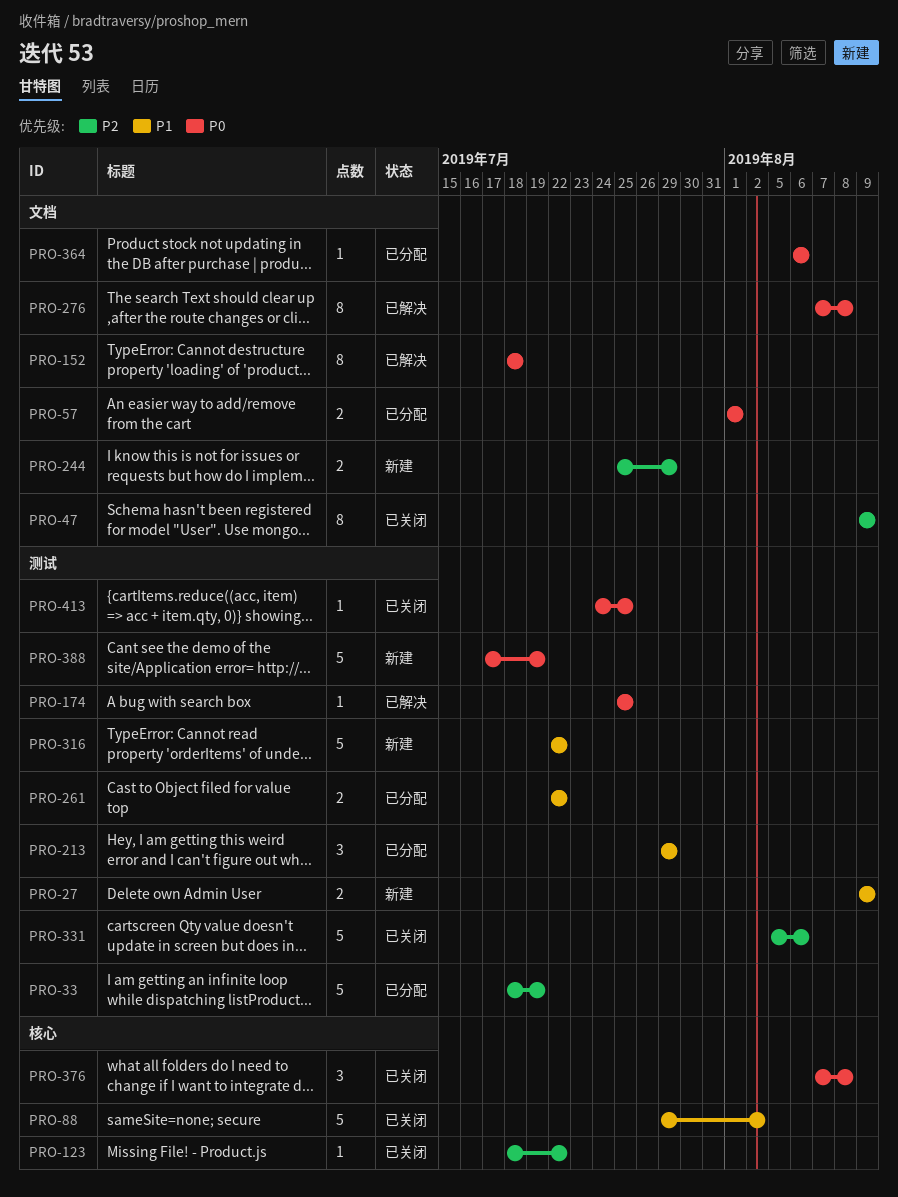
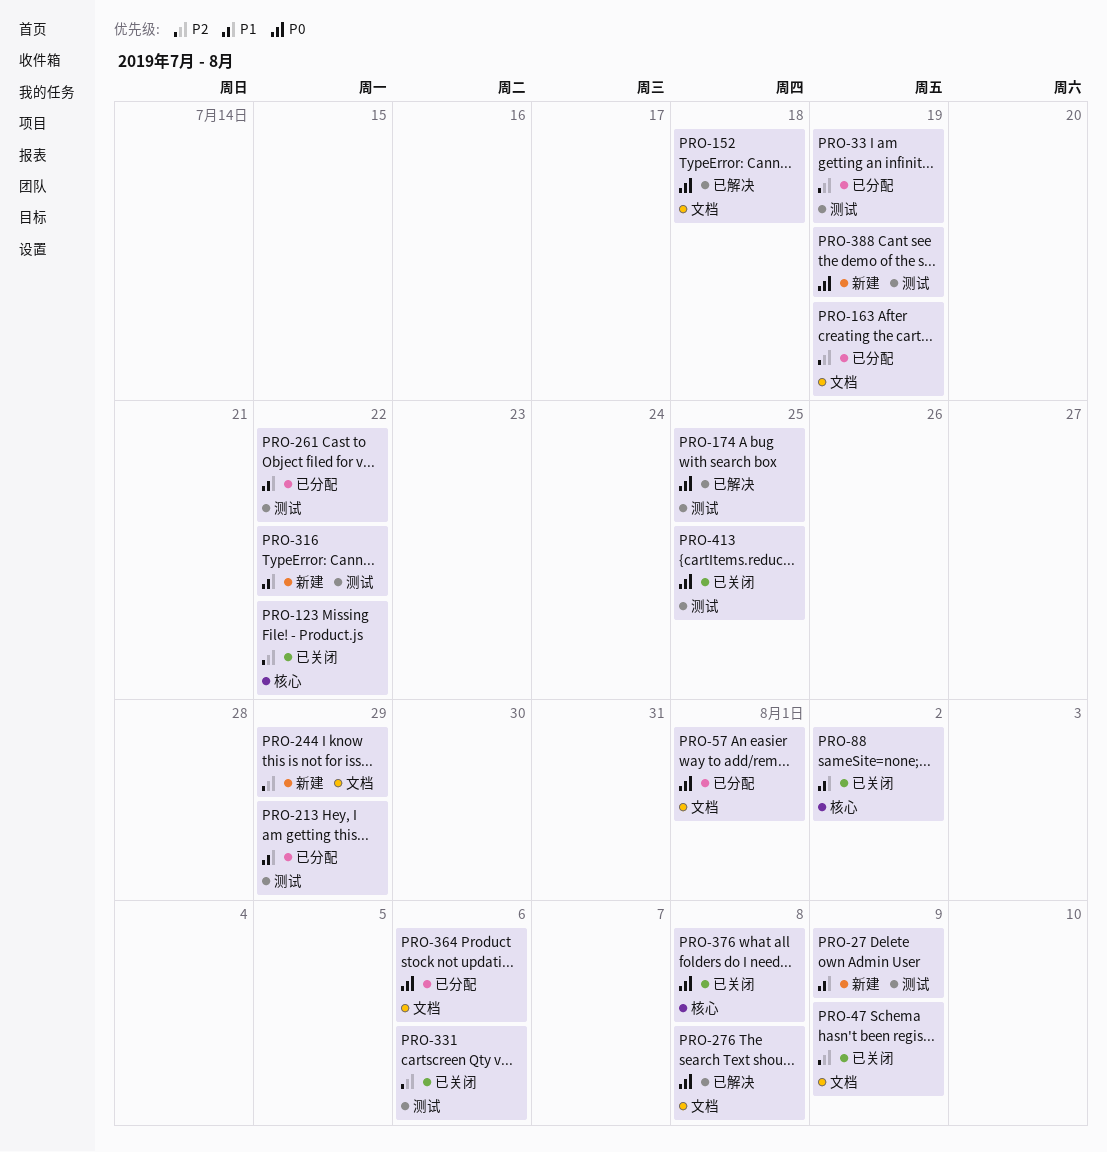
PRO-163: none -> present

